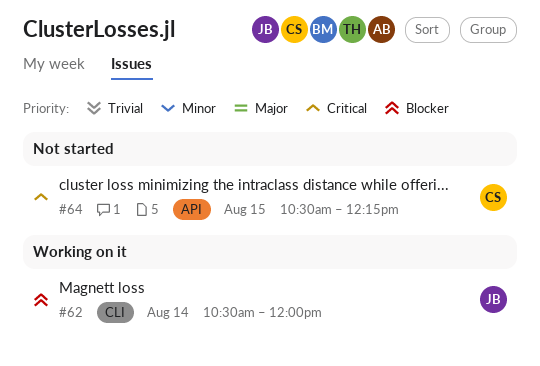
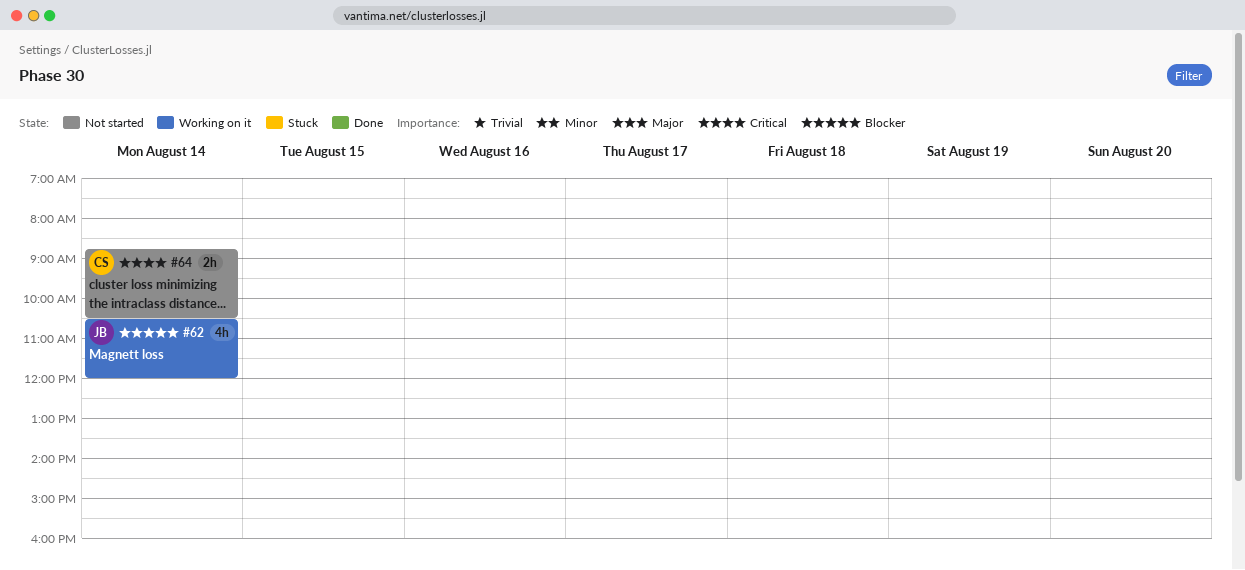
#64, day: Aug 15 -> Aug 14
#64, begins: 10:30 -> 08:45
#64, ends: 12:15 -> 10:30

